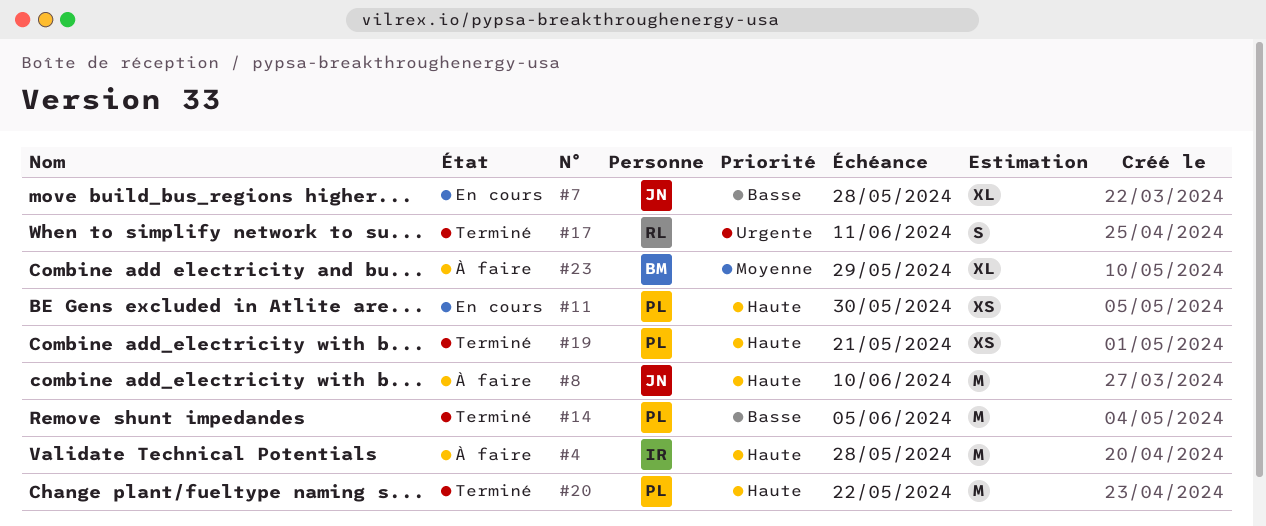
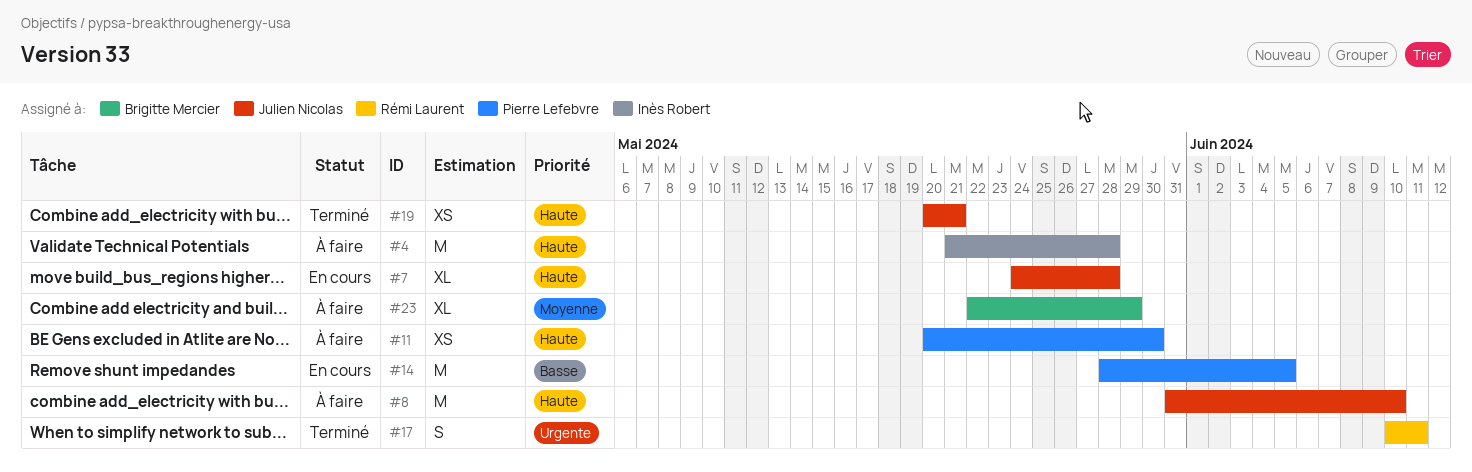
#7, priority: Basse -> Haute
#11, status: En cours -> À faire
#14, status: Terminé -> En cours
#19, owner: Pierre Lefebvre -> Julien Nicolas
#20: present -> none

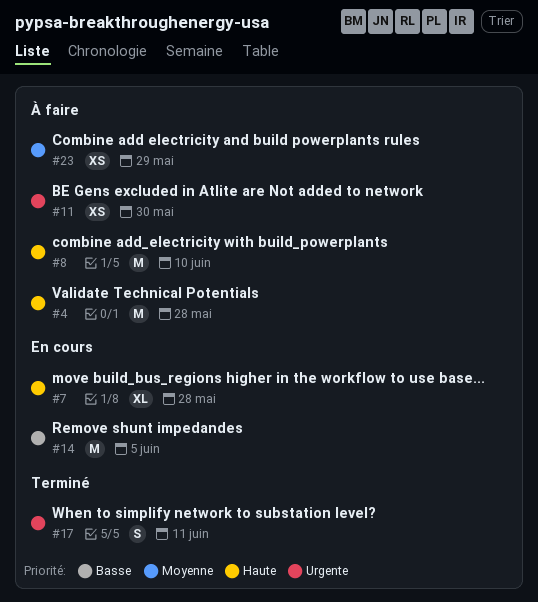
#11, priority: Haute -> Urgente
#19: present -> none
#23, estimate: XL -> XS

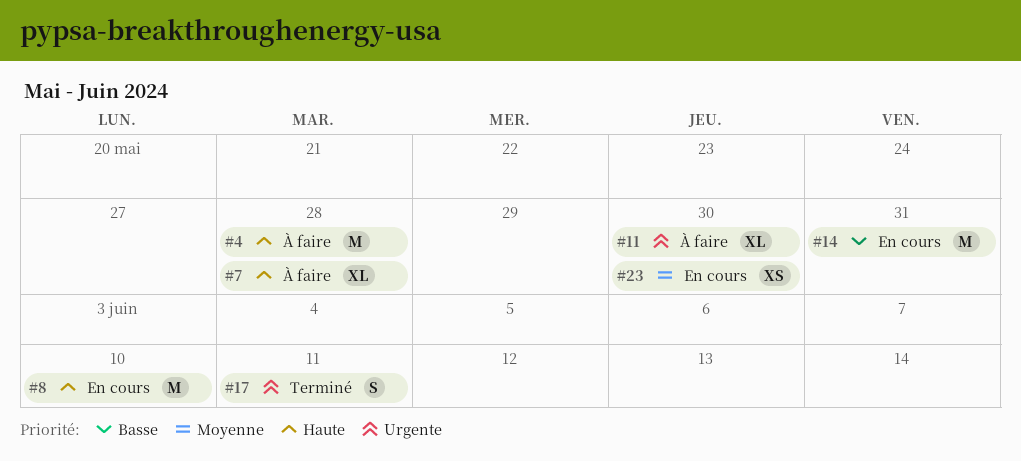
#7, status: En cours -> À faire
#8, status: À faire -> En cours
#11, estimate: XS -> XL
#14, due: Jun 5 -> May 31
#23, status: À faire -> En cours
#23, due: May 29 -> May 30

